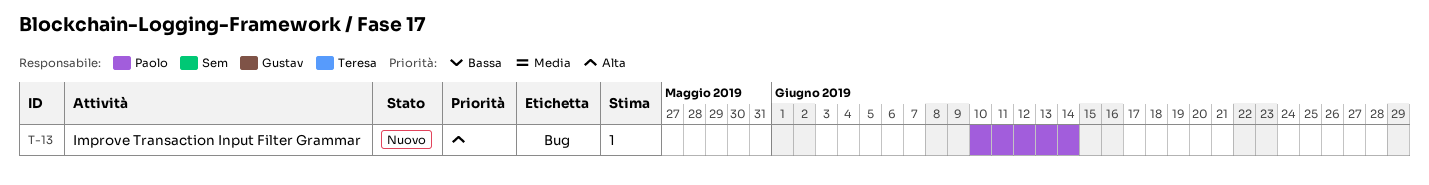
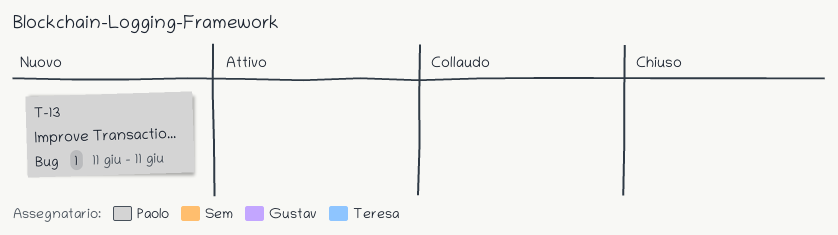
T-13, start: Jun 10 -> Jun 11
T-13, due: Jun 14 -> Jun 11

